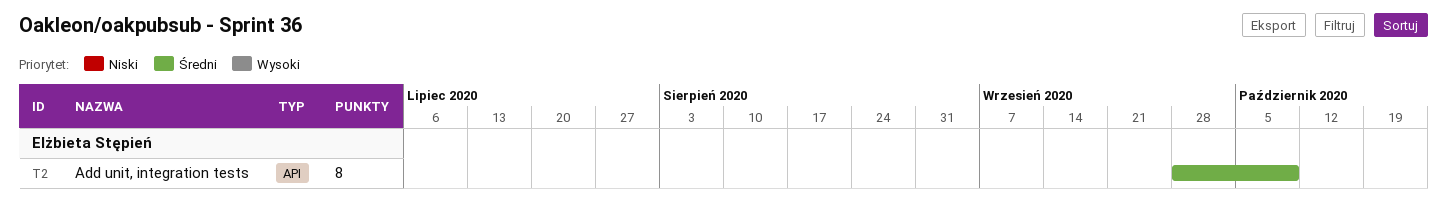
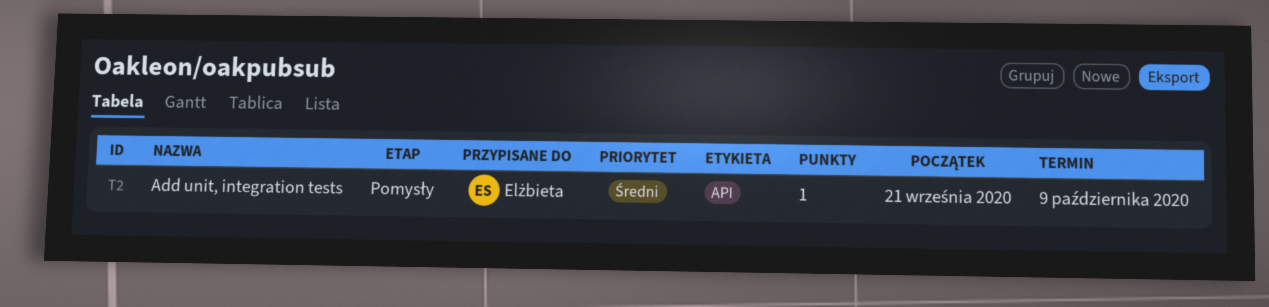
T2, estimate: 8 -> 1
T2, start: Sep 28 -> Sep 21

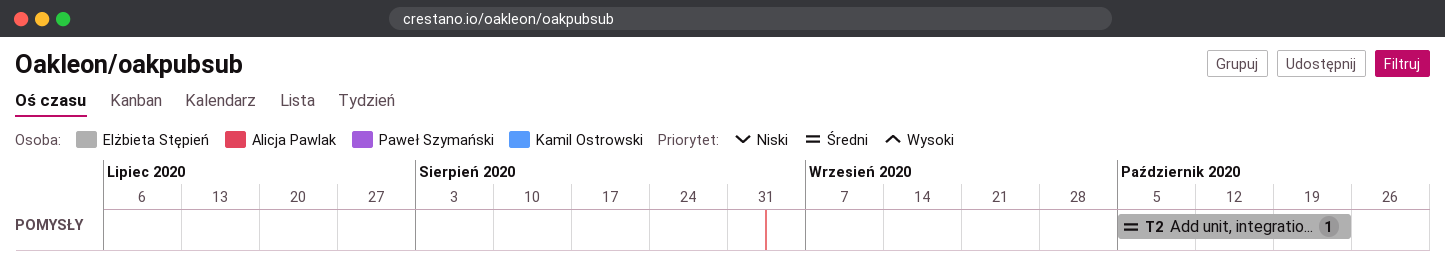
T2, start: Sep 21 -> Oct 5
T2, due: Oct 9 -> Oct 23

